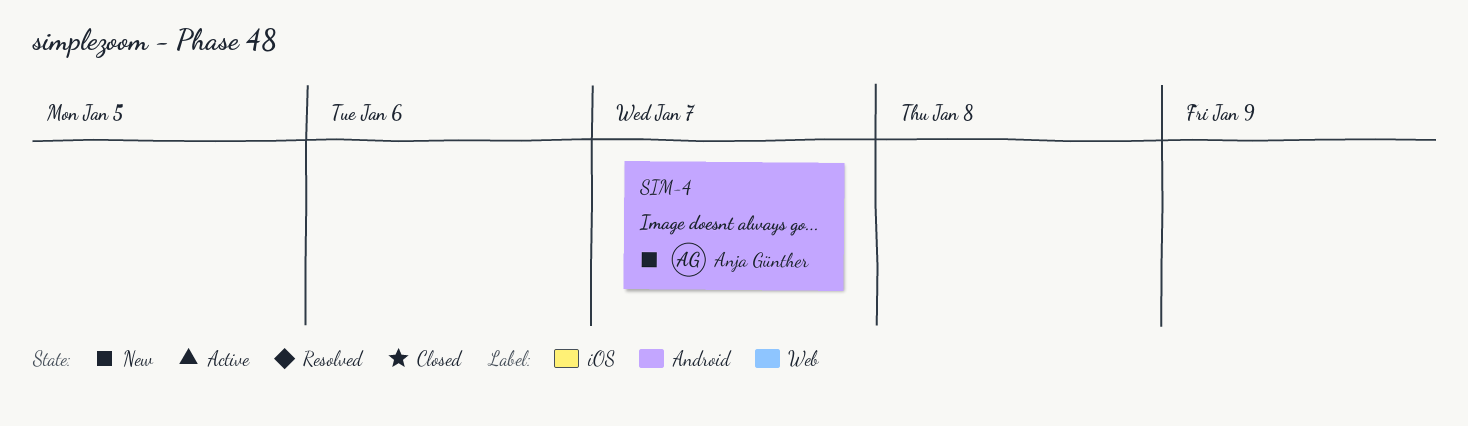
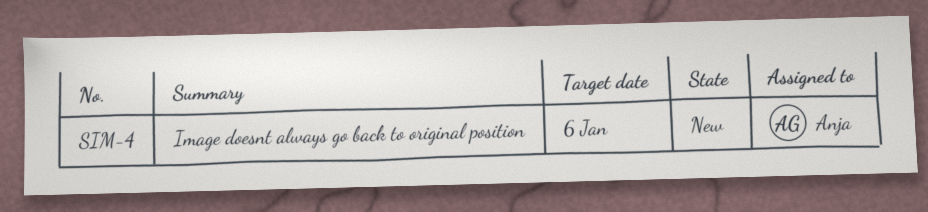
SIM-4, due: Jan 7 -> Jan 6

